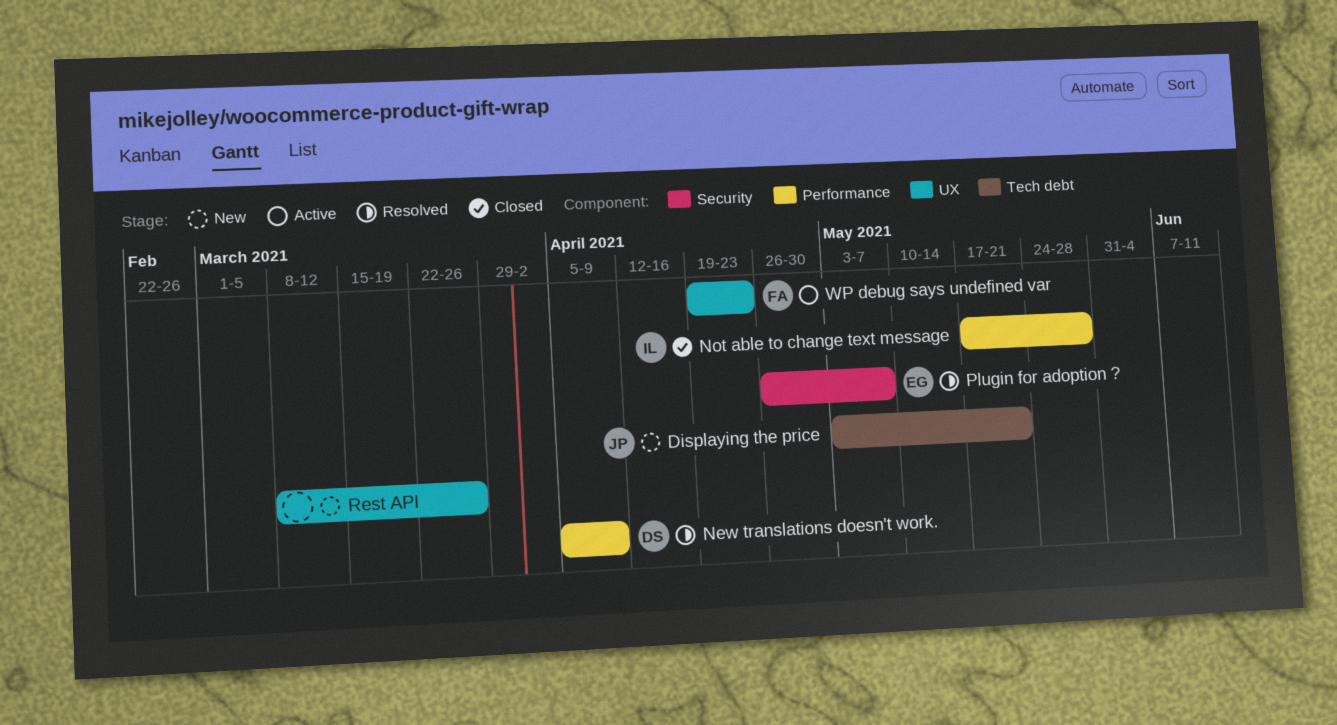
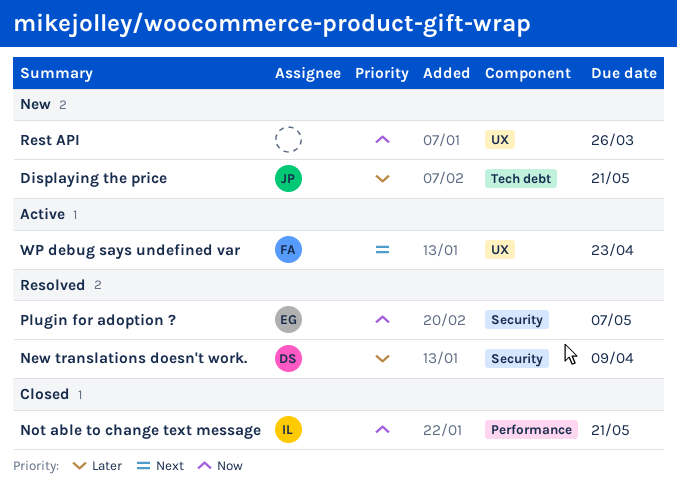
New translations doesn't work., label: Performance -> Security
Not able to change text message, due: May 28 -> May 21

